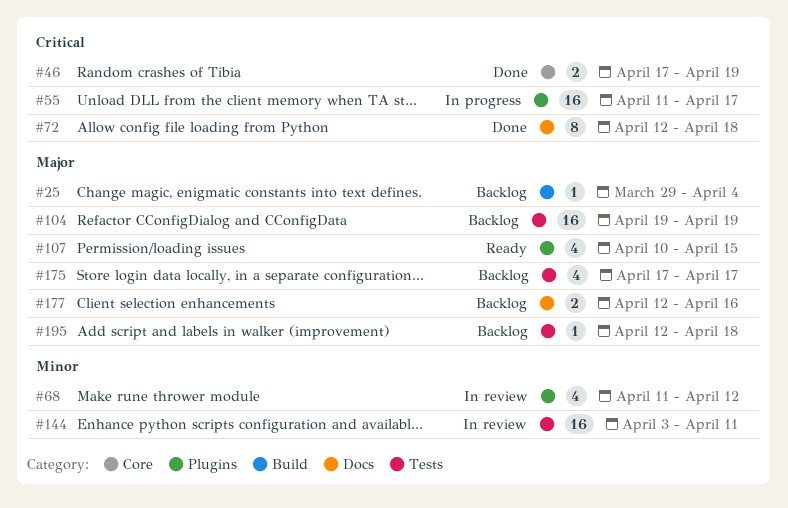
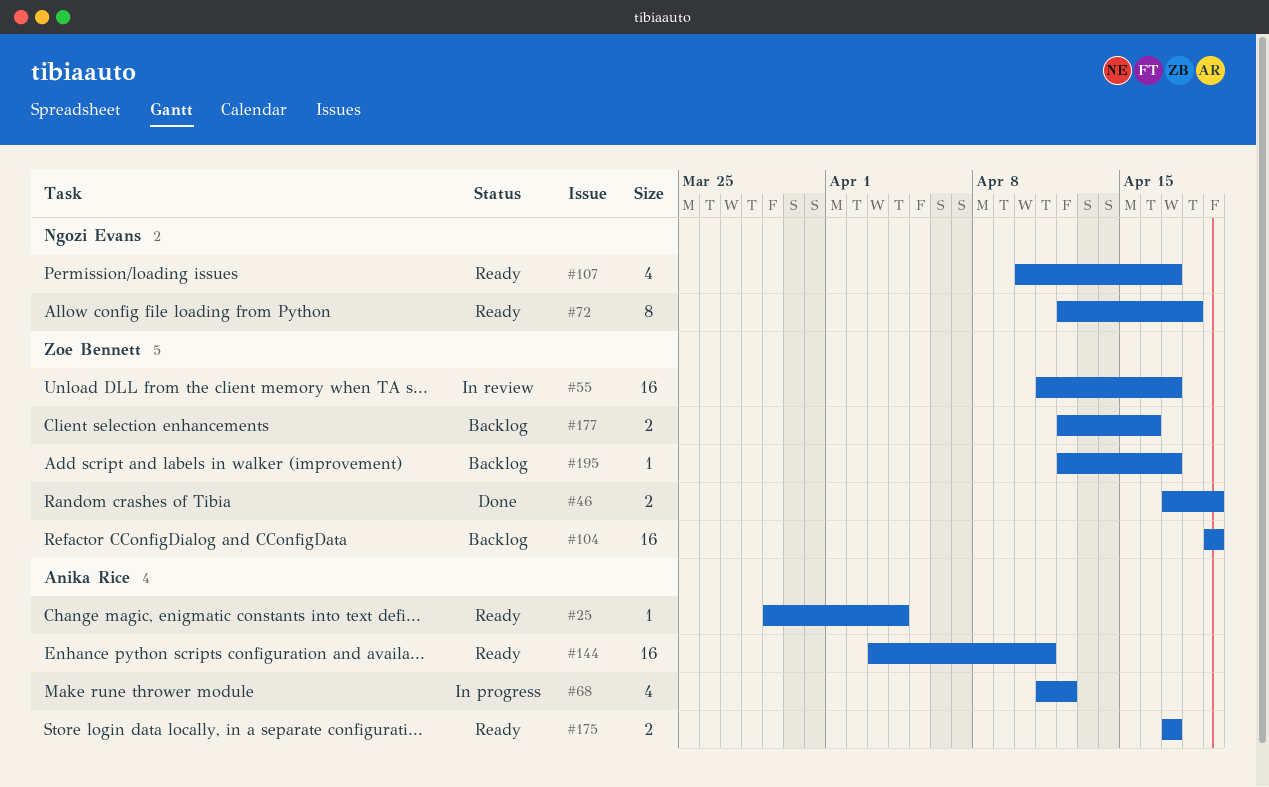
#25, status: Backlog -> Ready
#55, status: In progress -> In review
#68, status: In review -> In progress
#72, status: Done -> Ready
#107, due: Apr 15 -> Apr 17
#144, status: In review -> Ready
#175, status: Backlog -> Ready
#175, estimate: 4 -> 2
#195, due: Apr 18 -> Apr 17

